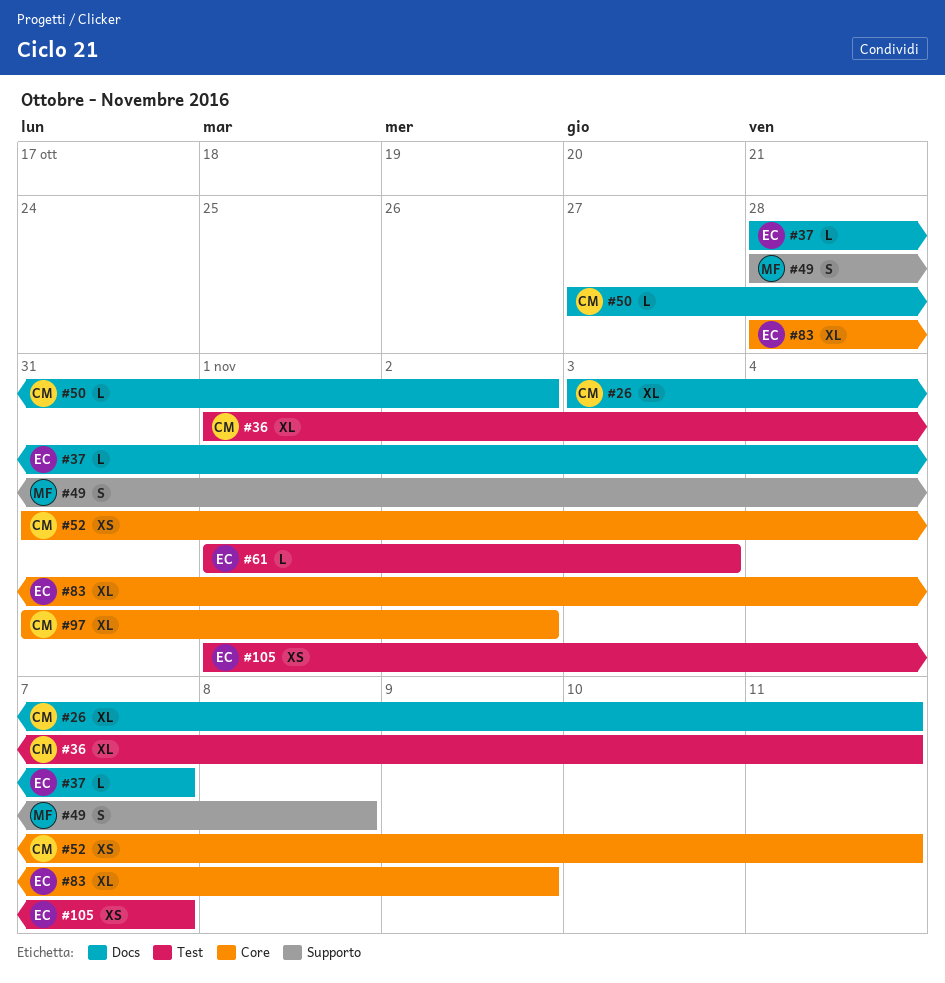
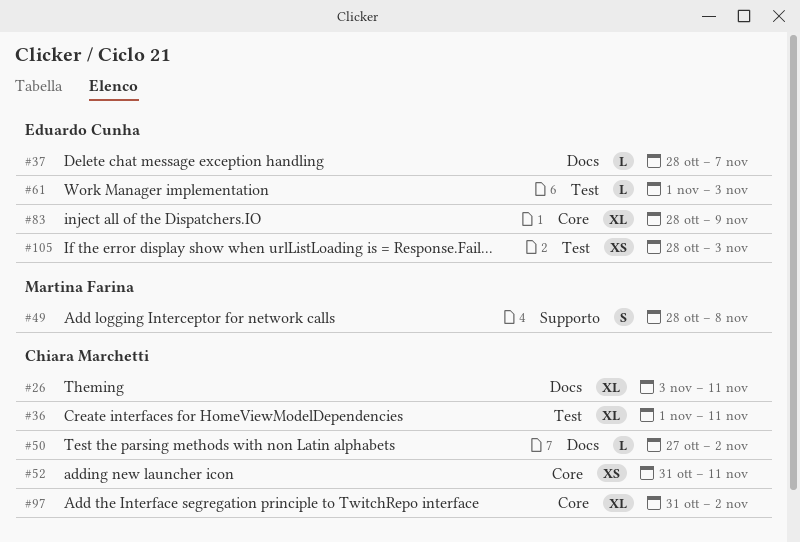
#105, start: Nov 1 -> Oct 28
#105, due: Nov 7 -> Nov 3

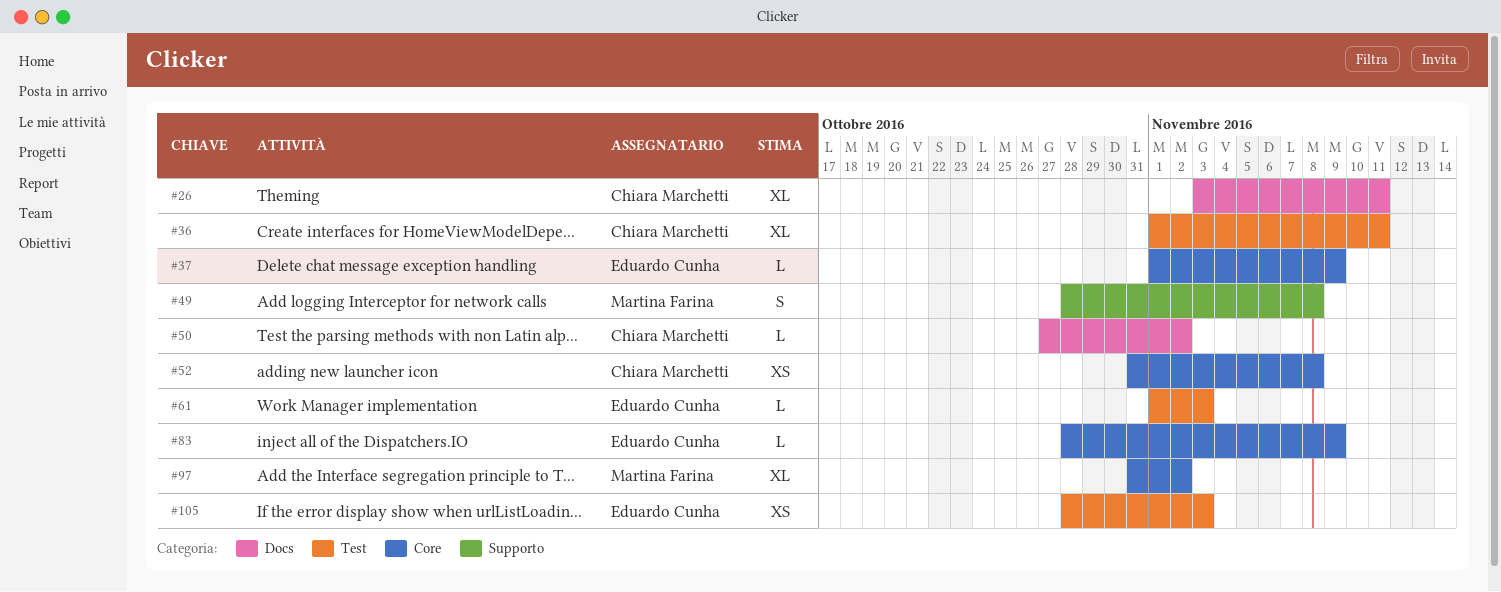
#37, label: Docs -> Core
#37, start: Oct 28 -> Nov 1
#37, due: Nov 7 -> Nov 9
#52, due: Nov 11 -> Nov 8
#83, estimate: XL -> L
#97, owner: Chiara Marchetti -> Martina Farina

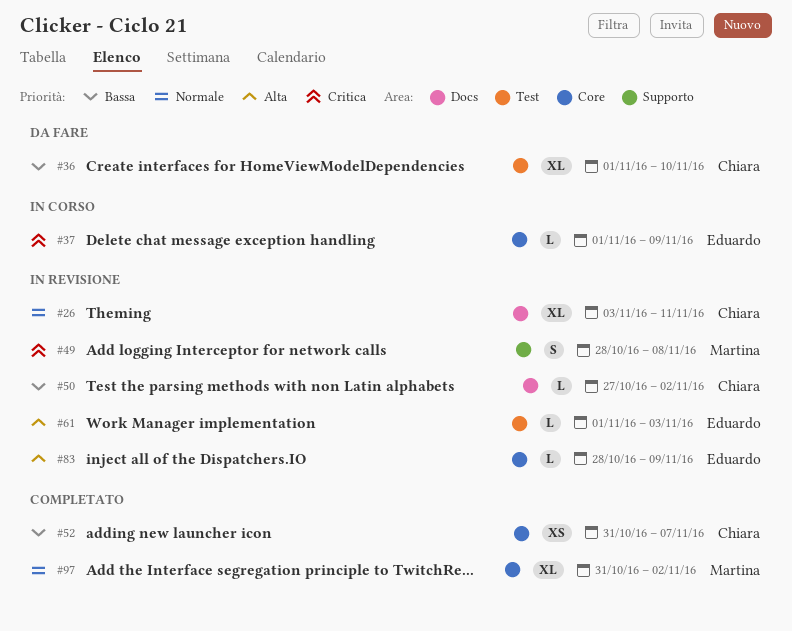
#36, due: Nov 11 -> Nov 10
#52, due: Nov 8 -> Nov 7
#105: present -> none

